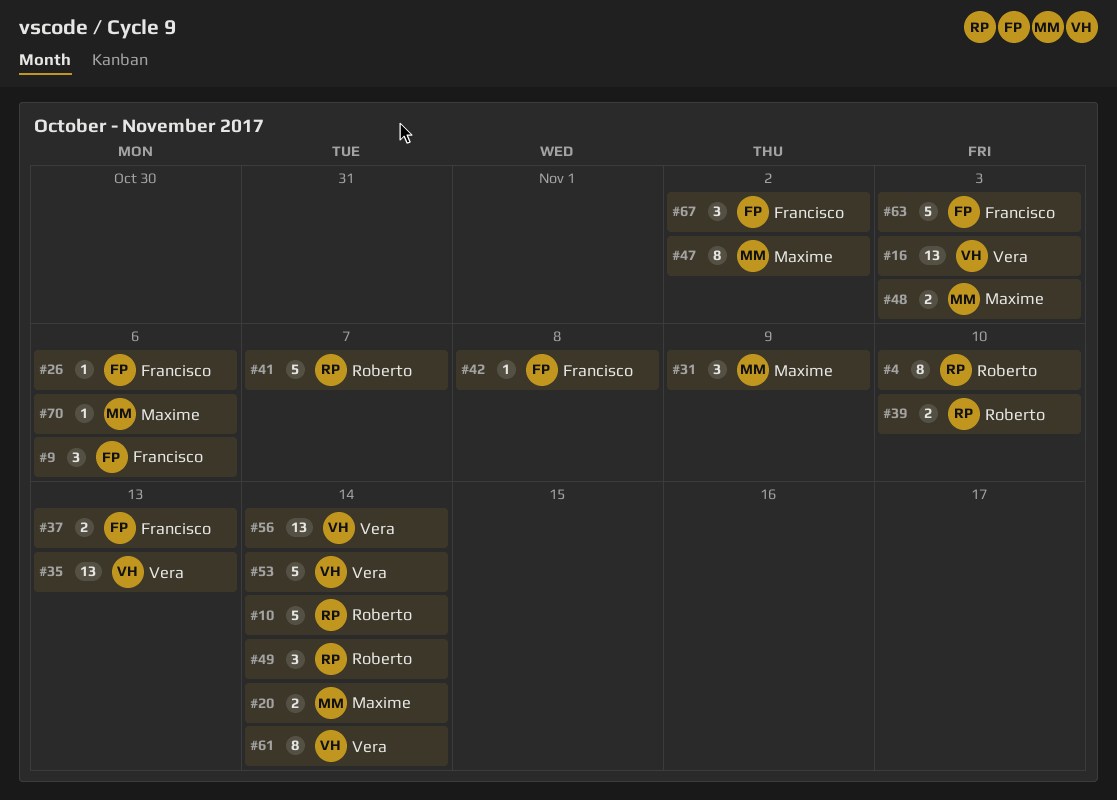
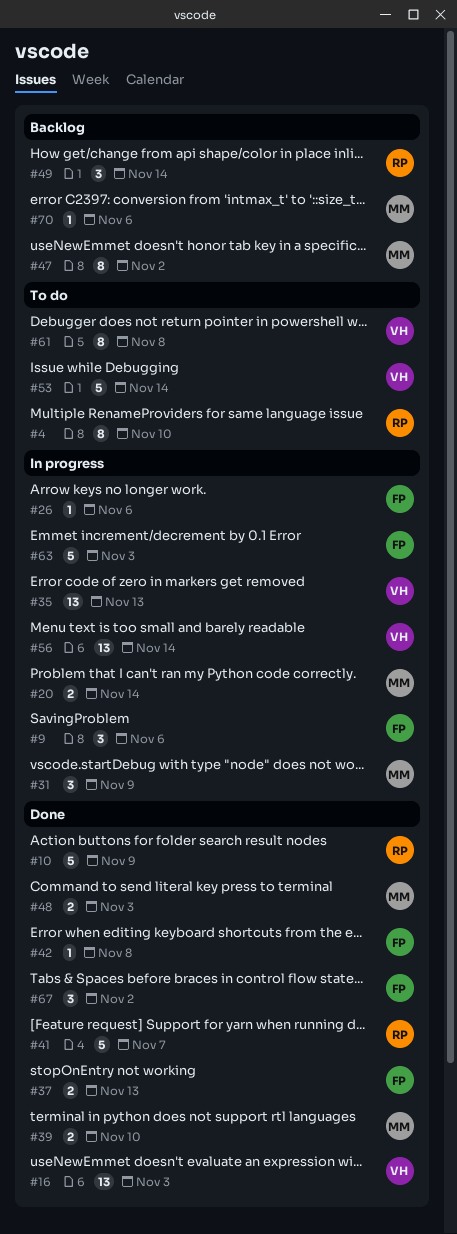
#10, due: Nov 14 -> Nov 9
#39, owner: Roberto -> Maxime
#61, due: Nov 14 -> Nov 8

